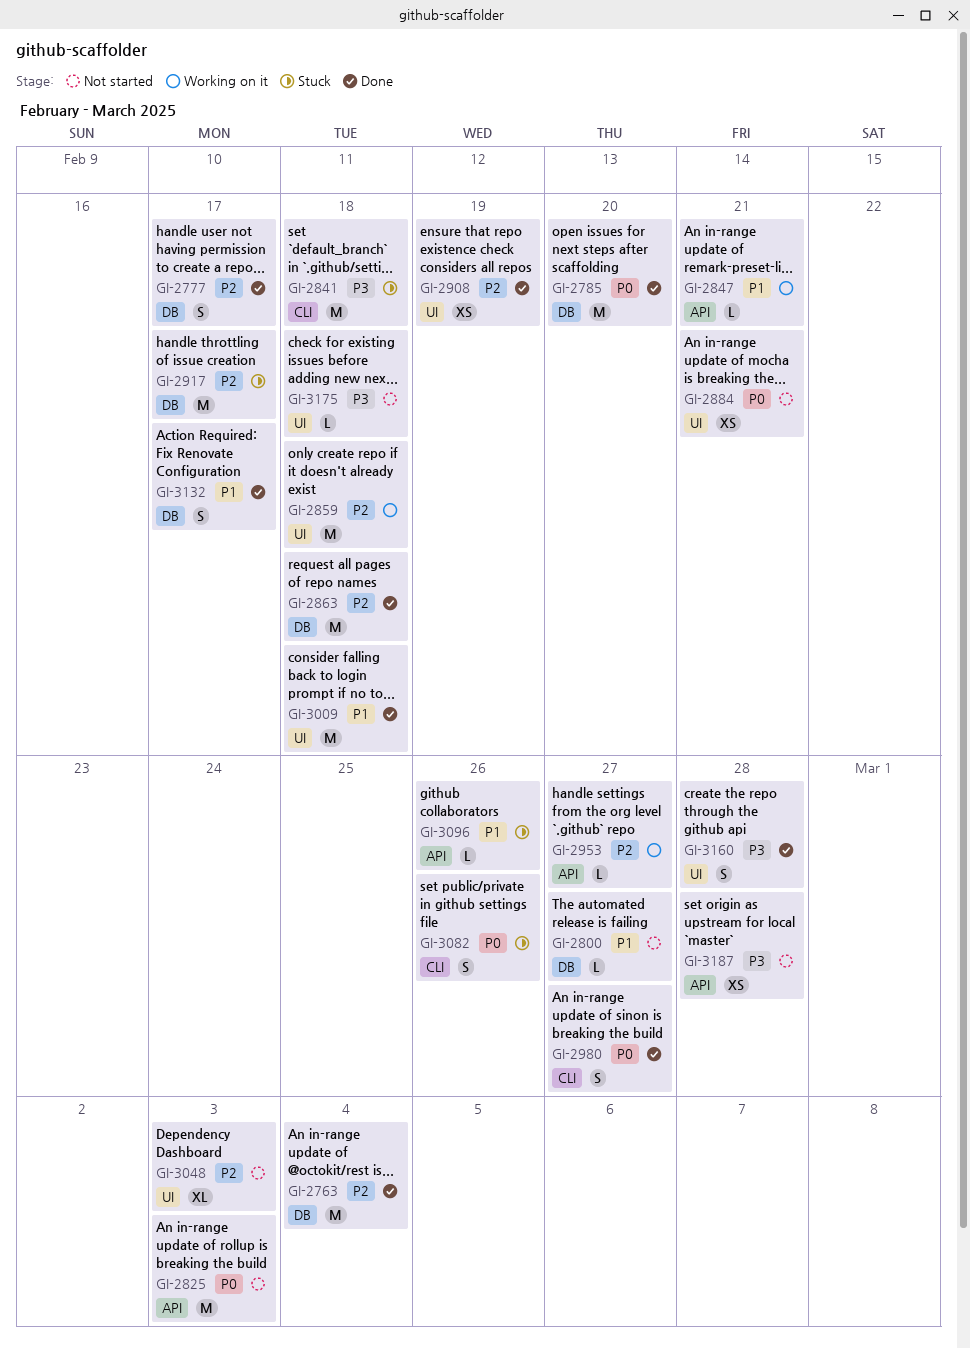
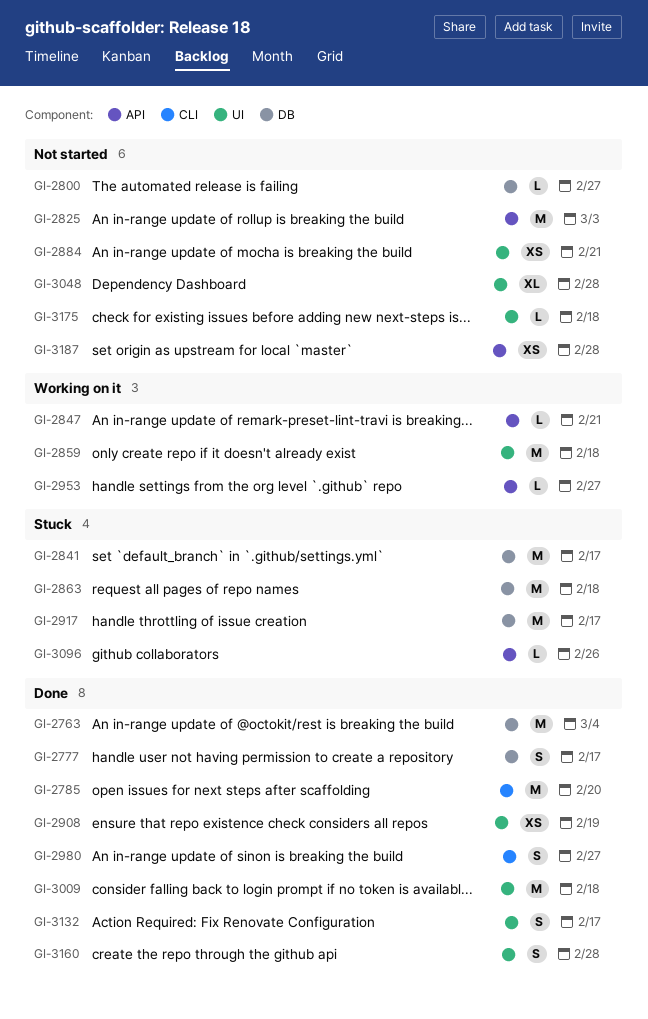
GI-2785, label: DB -> CLI
GI-2841, label: CLI -> DB
GI-2841, due: Feb 18 -> Feb 17
GI-2863, status: Done -> Stuck
GI-3048, due: Mar 3 -> Feb 28
GI-3082: present -> none
GI-3132, label: DB -> UI

